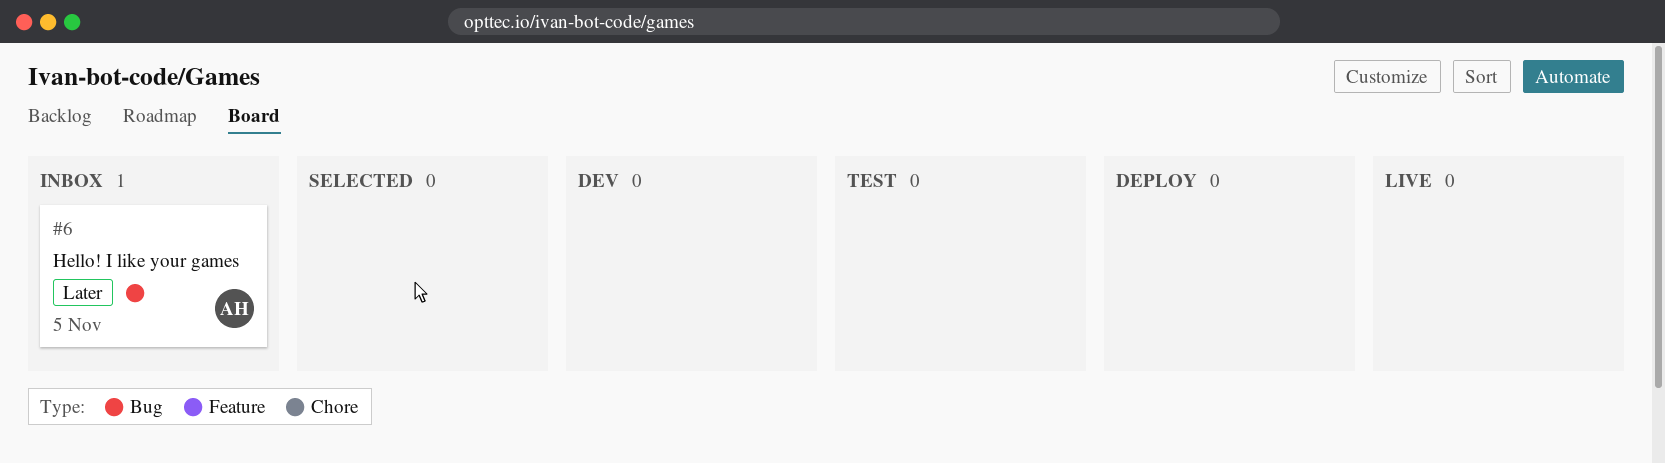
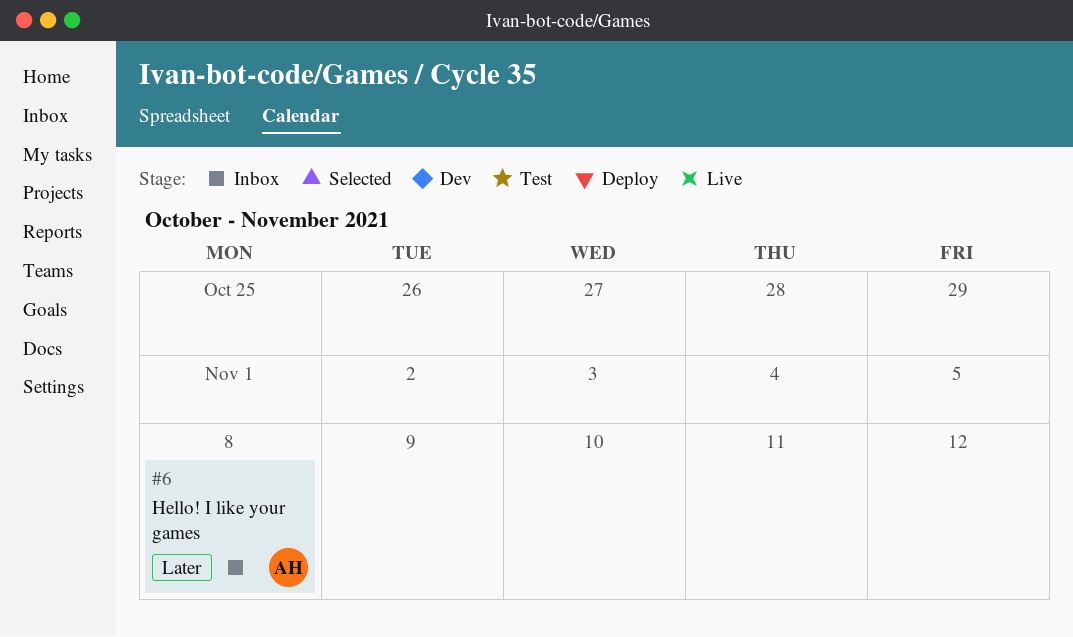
#6, due: Nov 5 -> Nov 8

